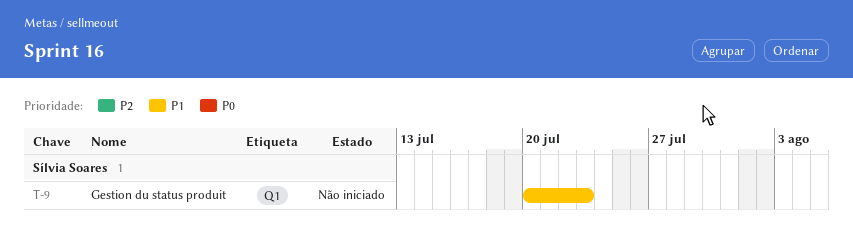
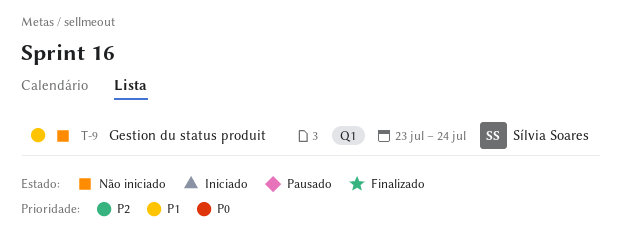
T-9, start: Jul 20 -> Jul 23
T-9, due: Jul 23 -> Jul 24

